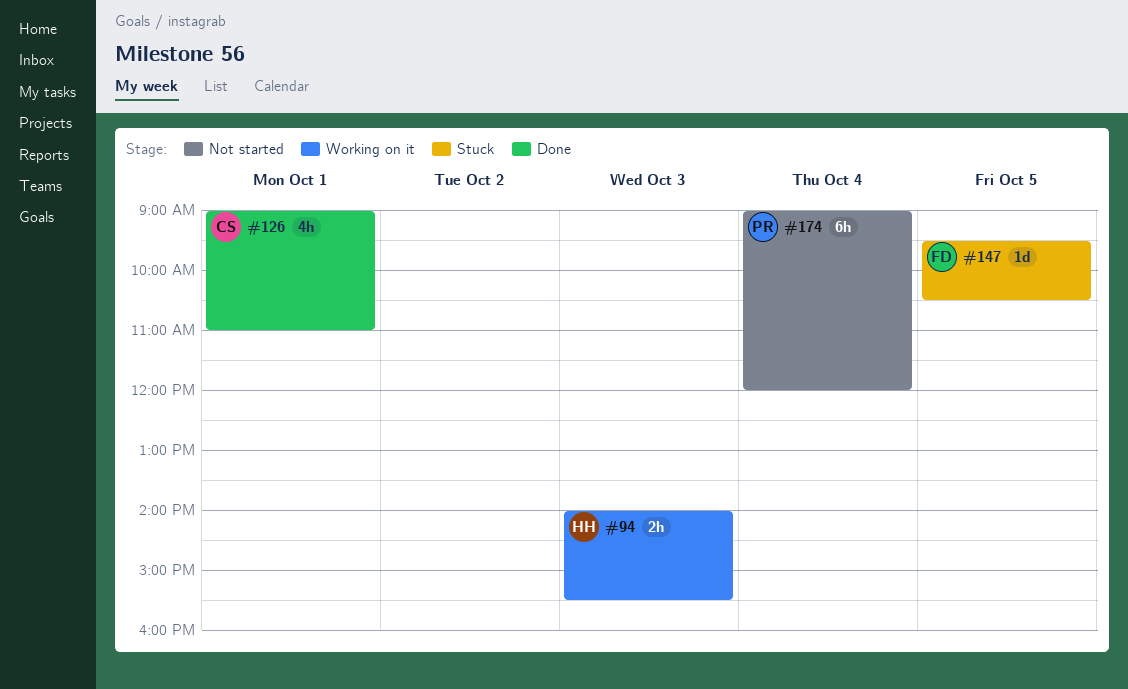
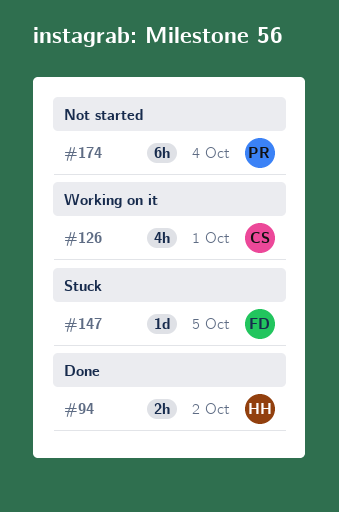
#94, status: Working on it -> Done
#94, day: Oct 3 -> Oct 2
#126, status: Done -> Working on it

